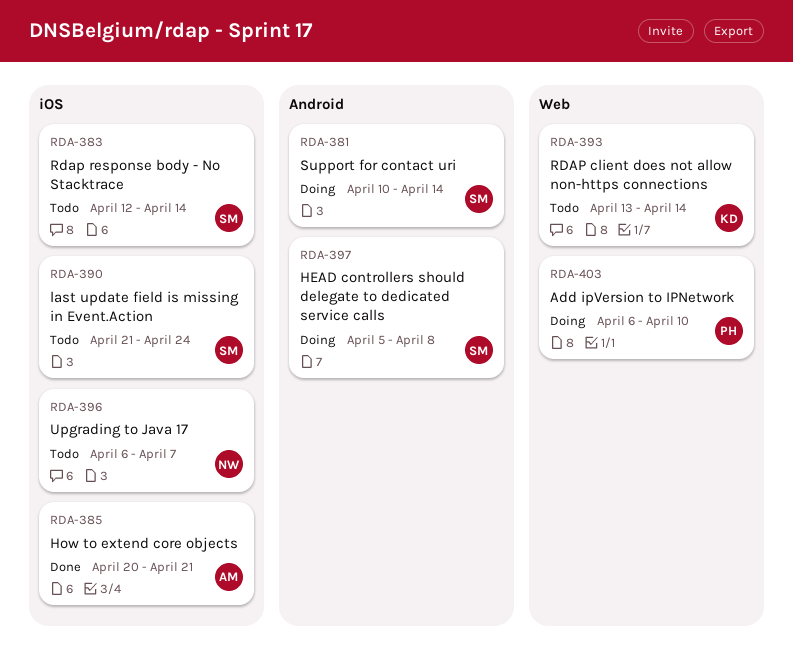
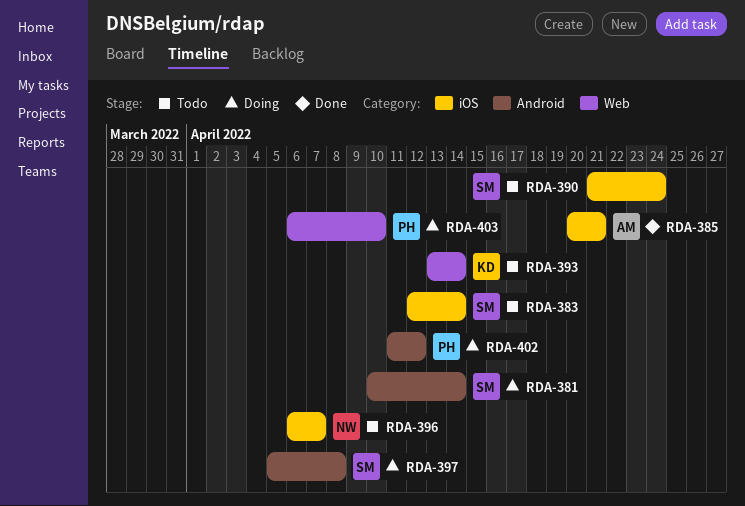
RDA-402: none -> present

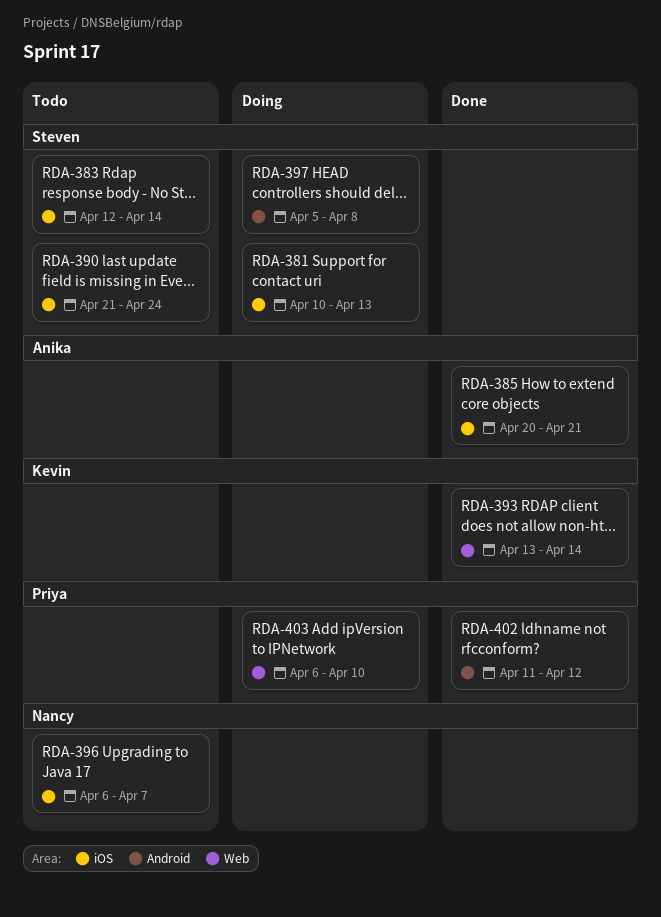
RDA-381, label: Android -> iOS
RDA-381, due: Apr 14 -> Apr 13
RDA-393, status: Todo -> Done
RDA-402, status: Doing -> Done

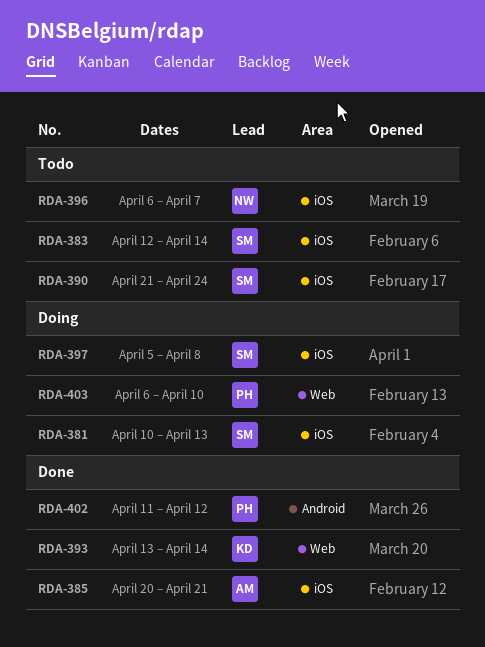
RDA-397, label: Android -> iOS

